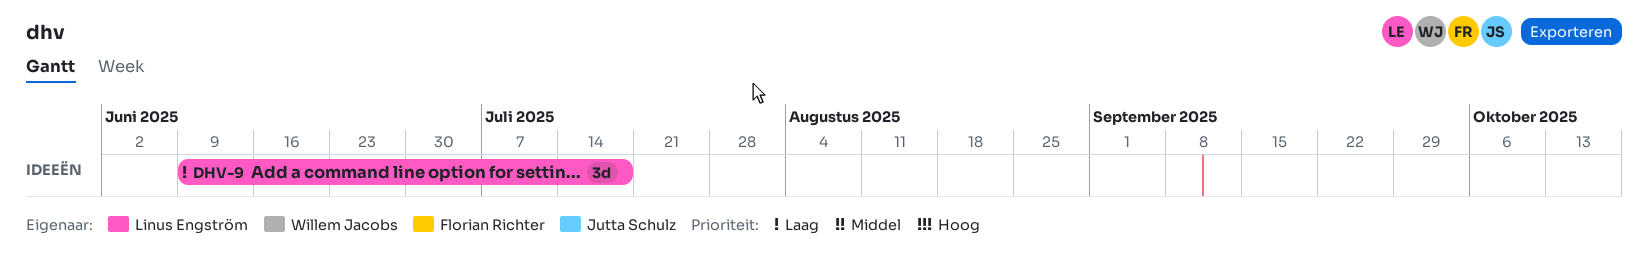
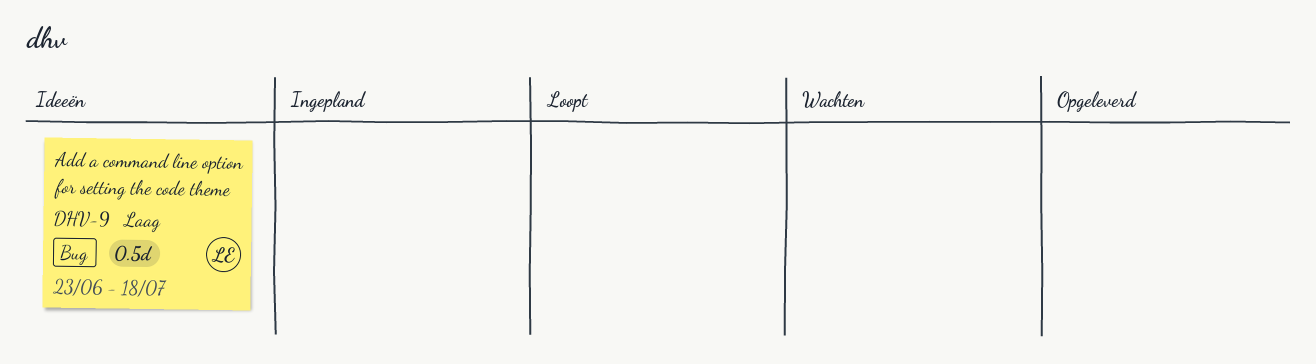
DHV-9, estimate: 3d -> 0.5d
DHV-9, start: Jun 9 -> Jun 23

